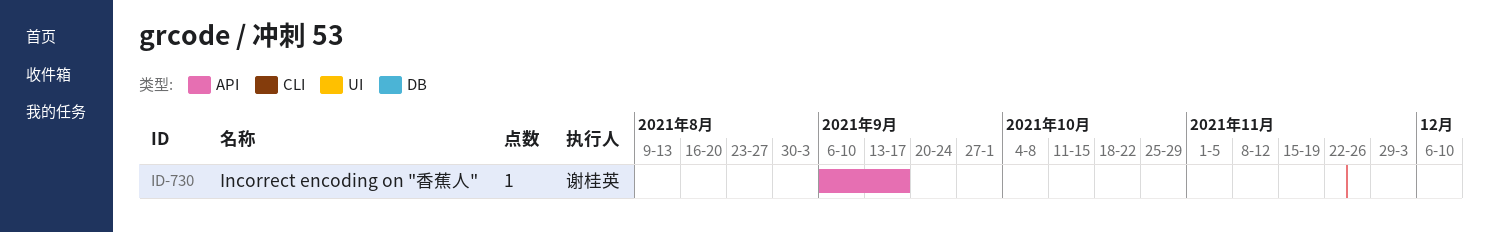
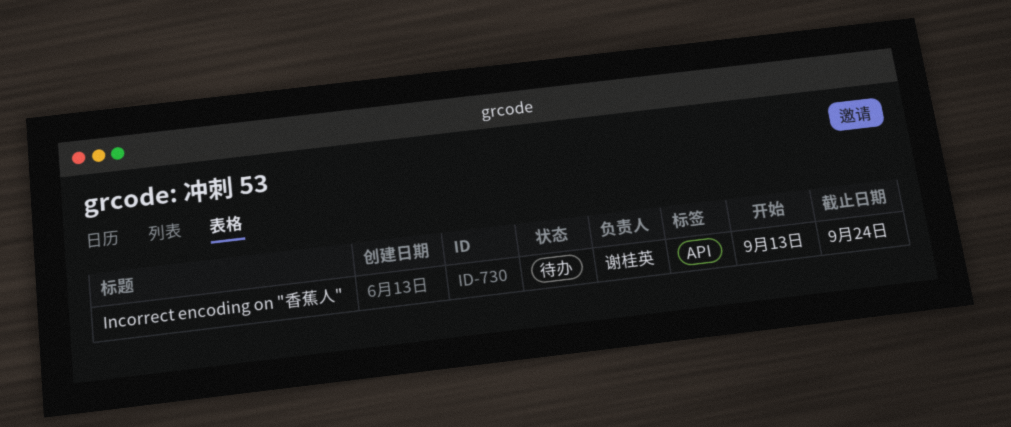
ID-730, start: Sep 6 -> Sep 13
ID-730, due: Sep 17 -> Sep 24

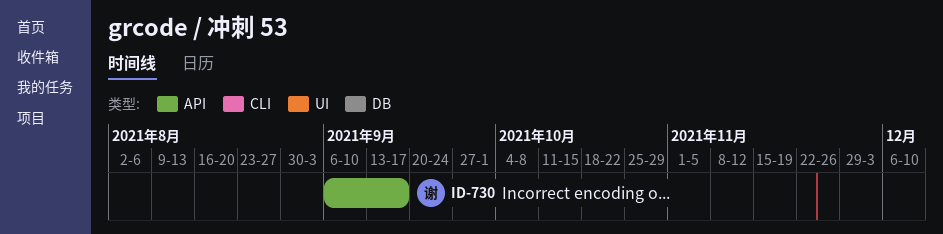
ID-730, start: Sep 13 -> Sep 6
ID-730, due: Sep 24 -> Sep 17

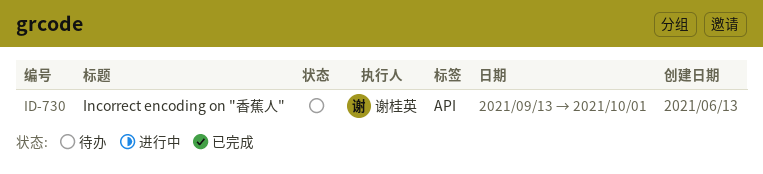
ID-730, start: Sep 6 -> Sep 13
ID-730, due: Sep 17 -> Oct 1

